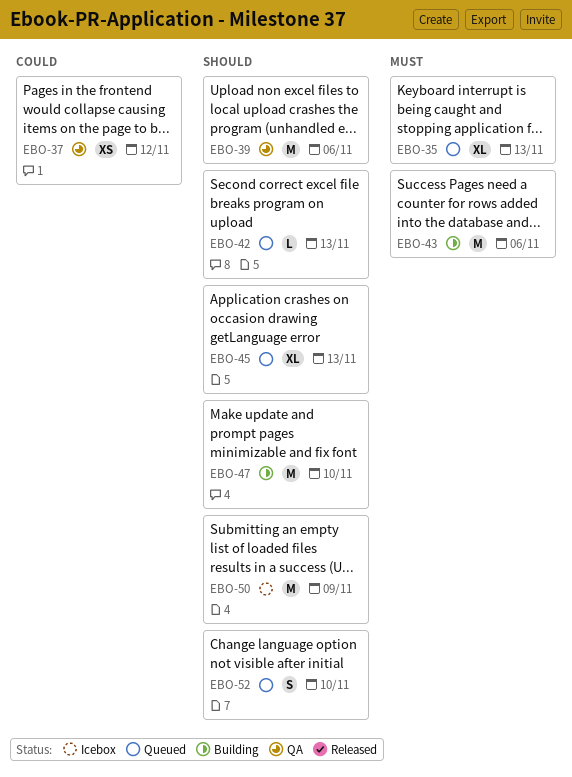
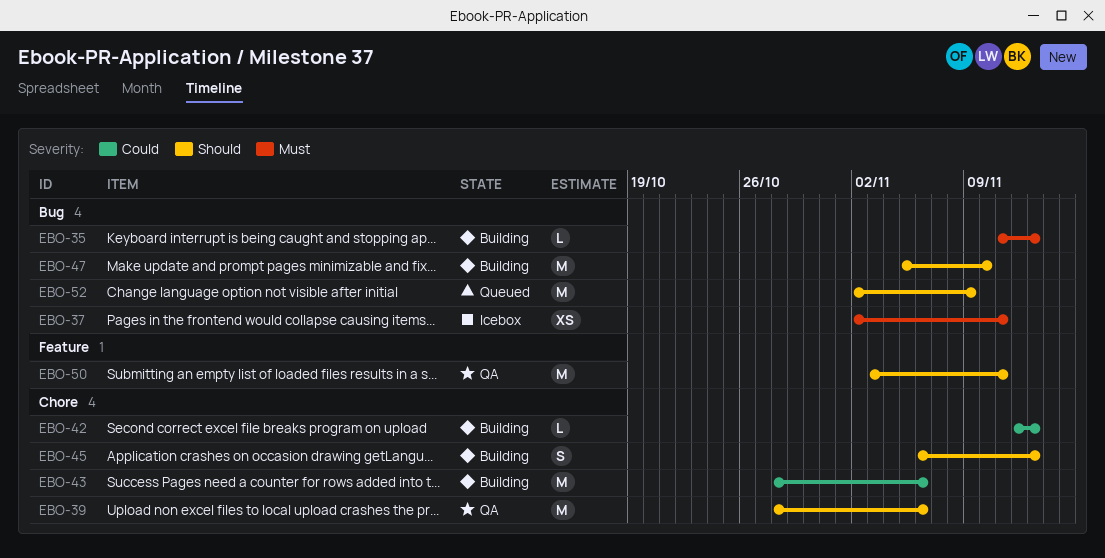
EBO-35, status: Queued -> Building
EBO-35, estimate: XL -> L
EBO-37, status: QA -> Icebox
EBO-37, priority: Could -> Must
EBO-37, due: Nov 12 -> Nov 11
EBO-42, status: Queued -> Building
EBO-42, priority: Should -> Could
EBO-43, priority: Must -> Could
EBO-45, status: Queued -> Building
EBO-45, estimate: XL -> S
EBO-50, status: Icebox -> QA
EBO-50, due: Nov 9 -> Nov 11
EBO-52, estimate: S -> M
EBO-52, due: Nov 10 -> Nov 9

